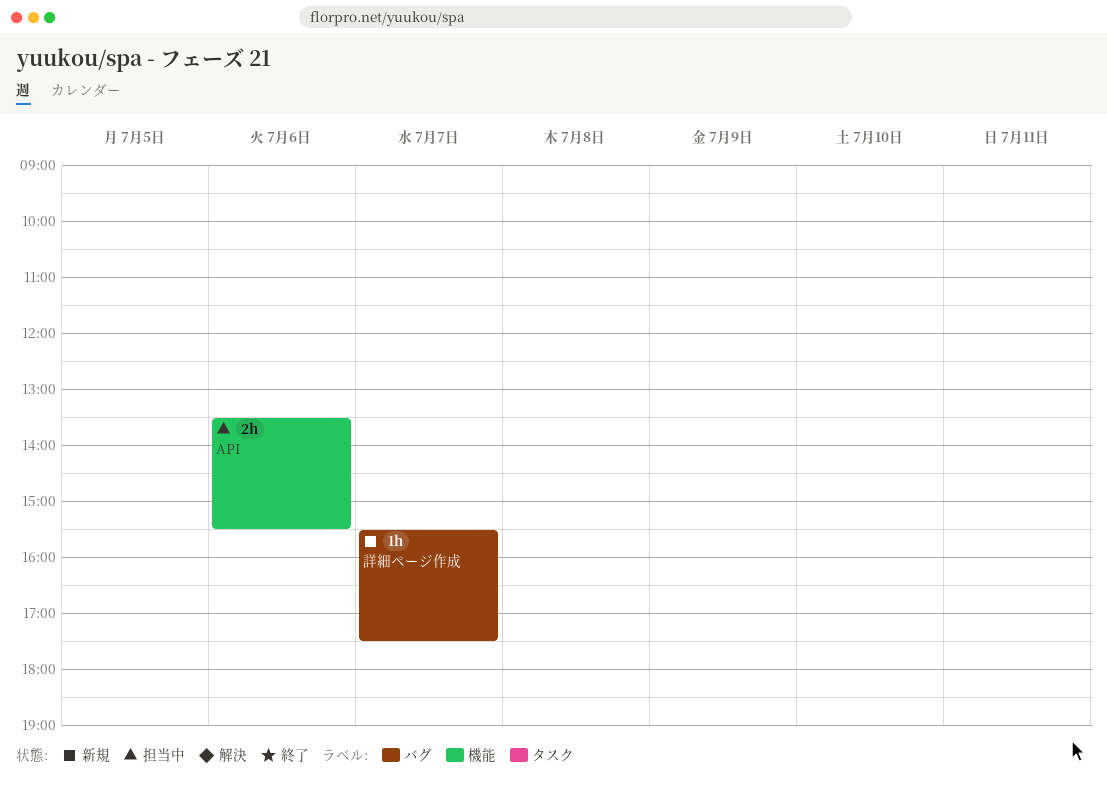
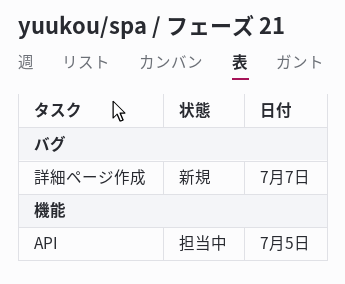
API, day: Jul 6 -> Jul 5

